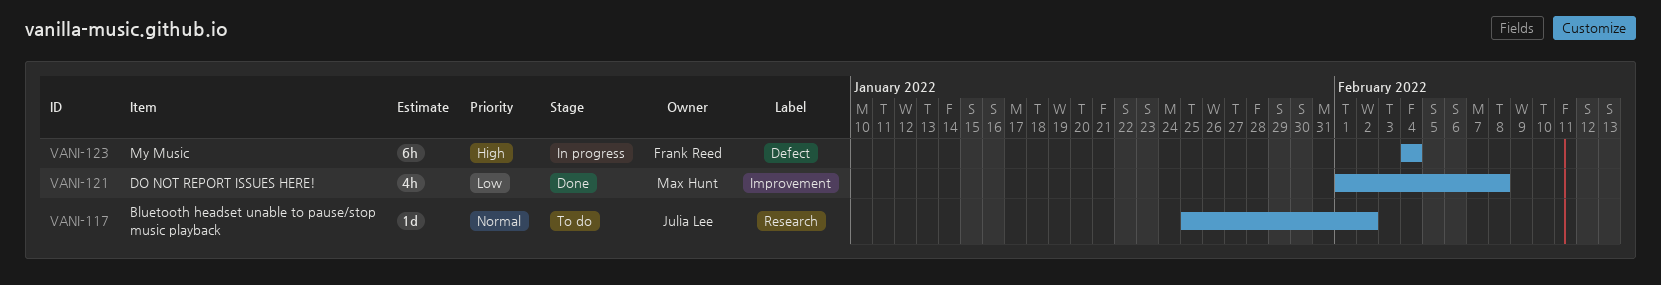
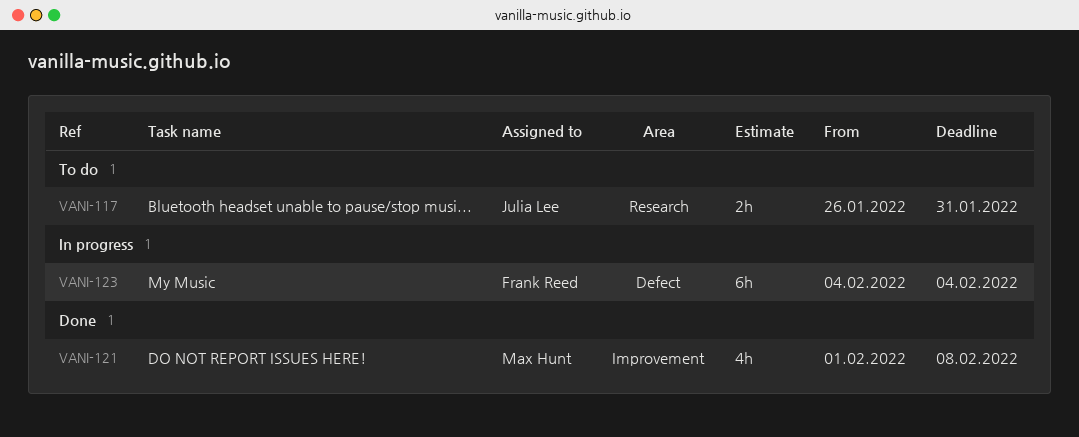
VANI-117, estimate: 1d -> 2h
VANI-117, start: Jan 25 -> Jan 26
VANI-117, due: Feb 2 -> Jan 31

